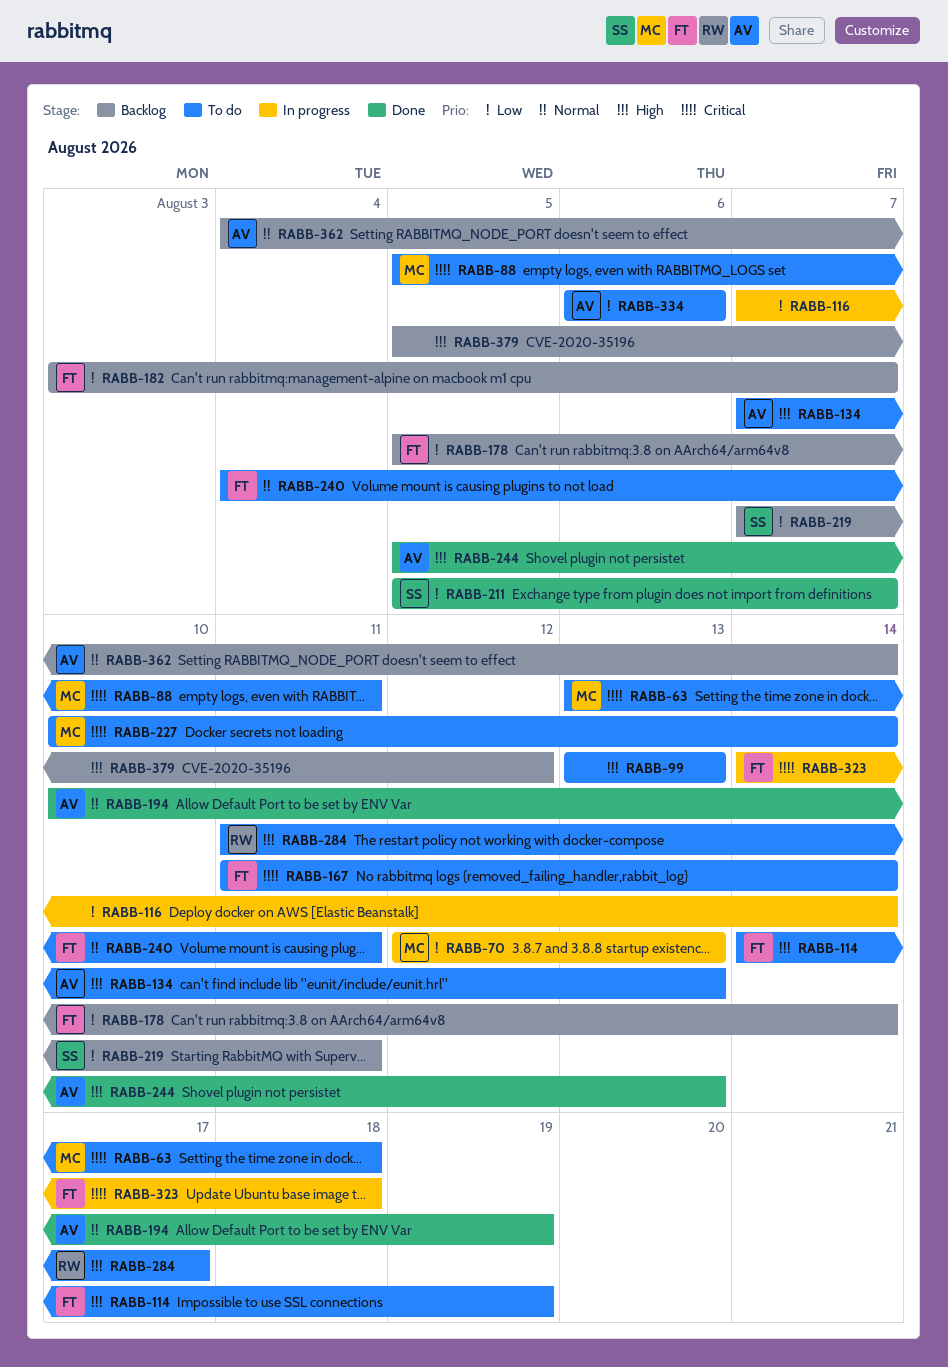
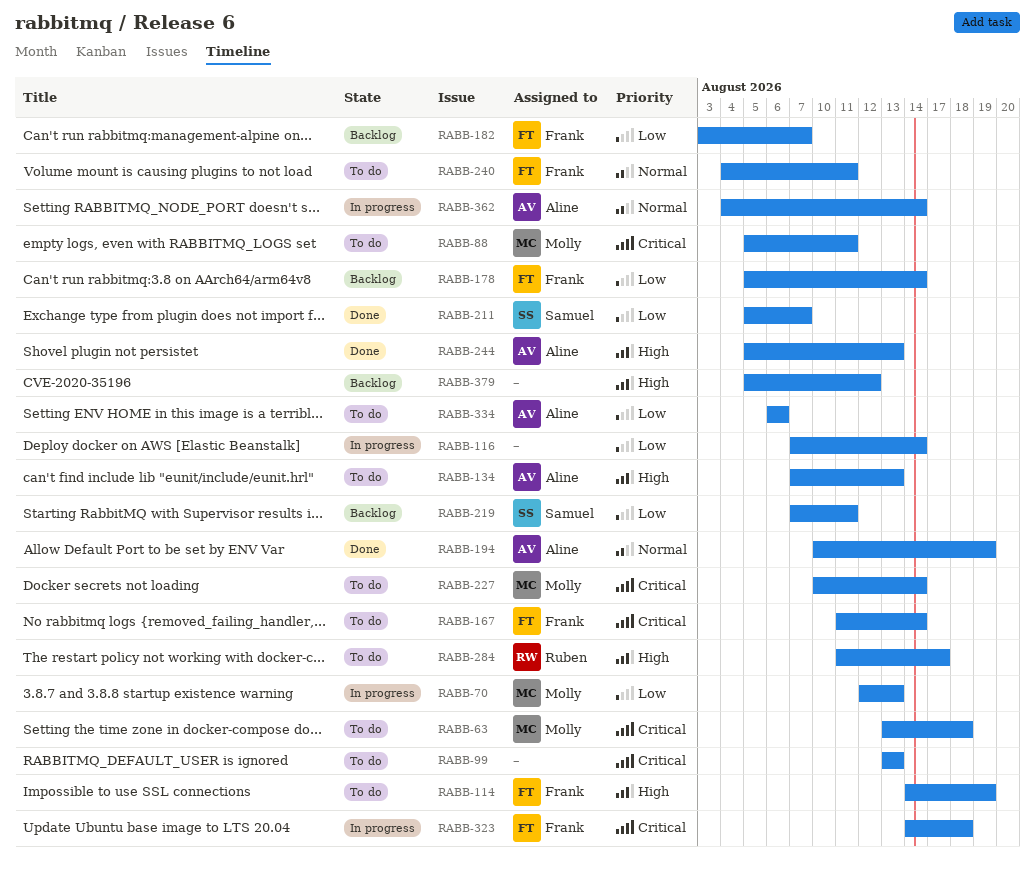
RABB-99, priority: High -> Critical
RABB-362, status: Backlog -> In progress

